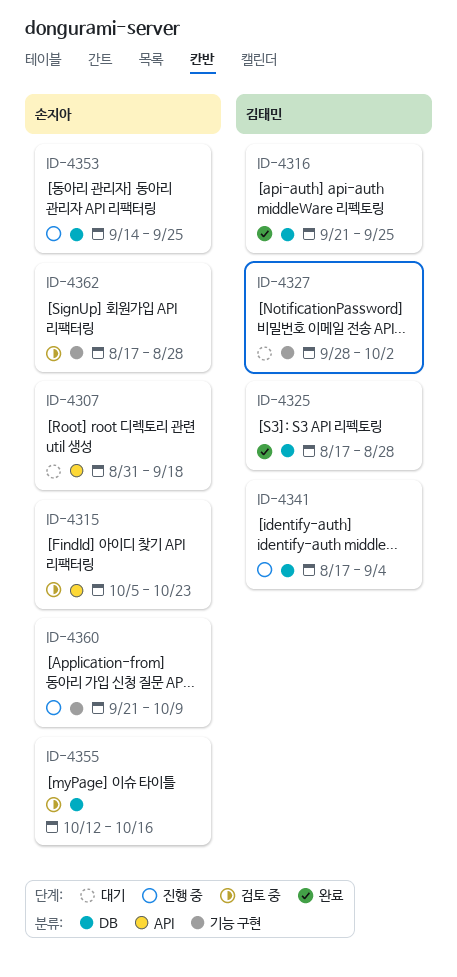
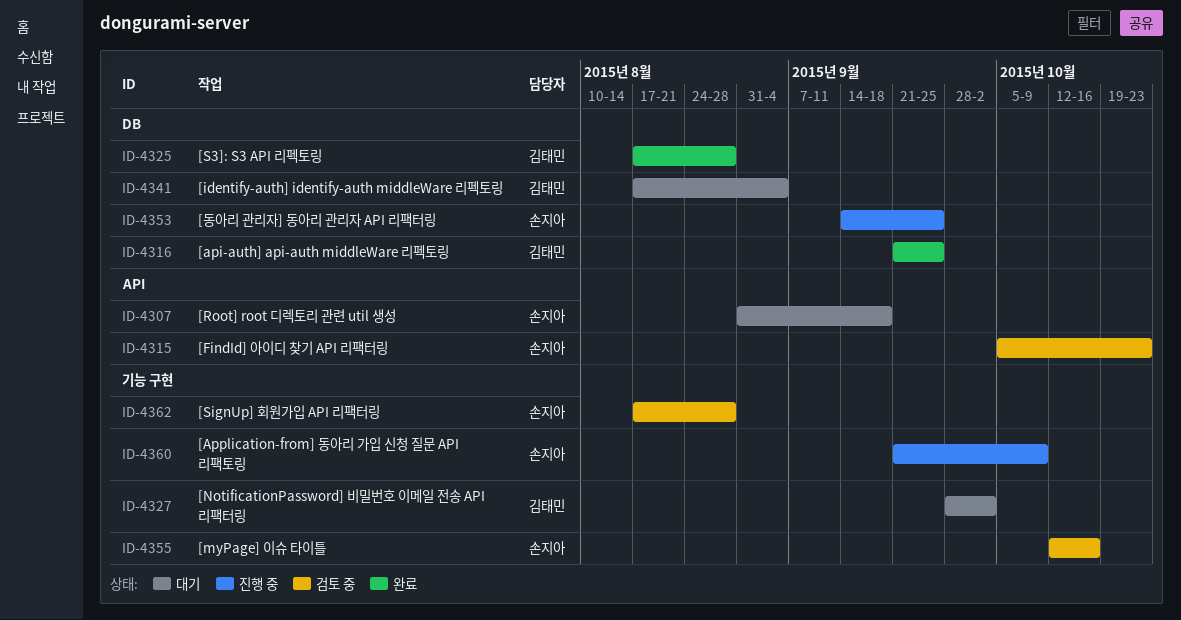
ID-4341, status: 진행 중 -> 대기
ID-4355, label: DB -> 기능 구현

